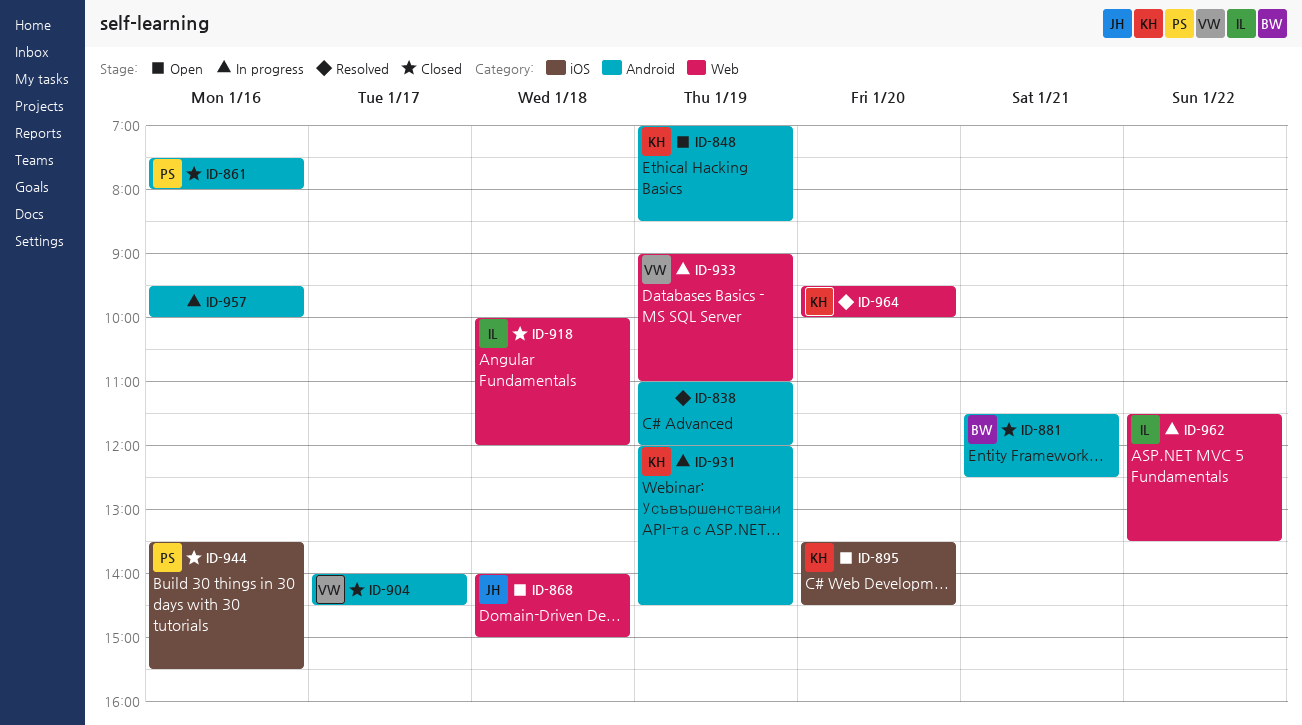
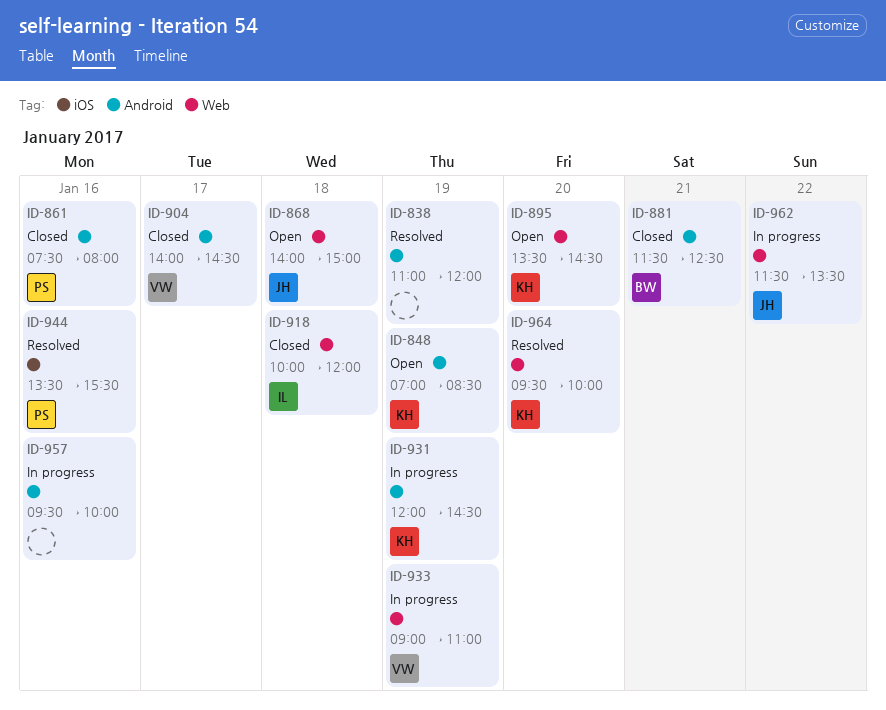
ID-895, label: iOS -> Web
ID-944, status: Closed -> Resolved
ID-962, owner: IL -> JH

